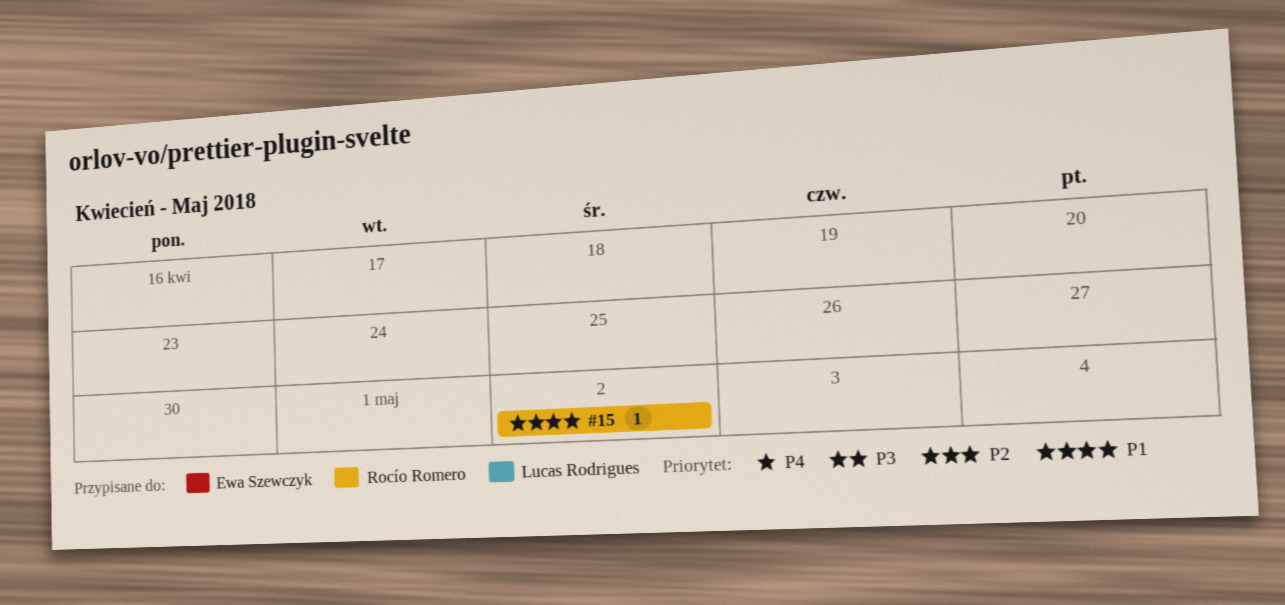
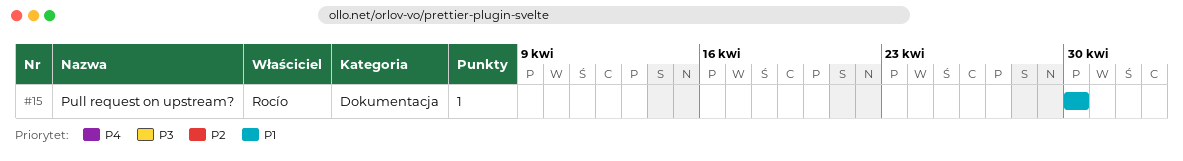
#15, start: May 2 -> Apr 30
#15, due: May 2 -> Apr 30

